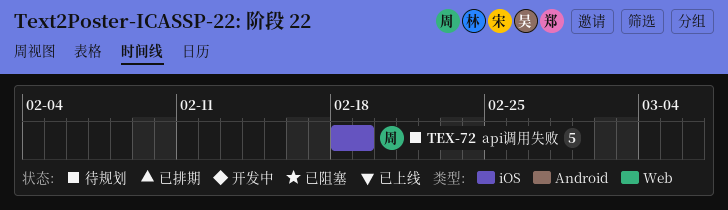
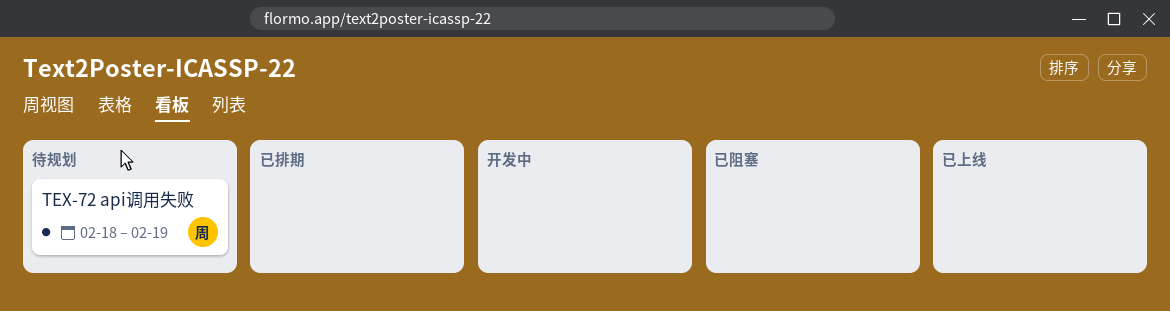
TEX-72, estimate: 5 -> 1

